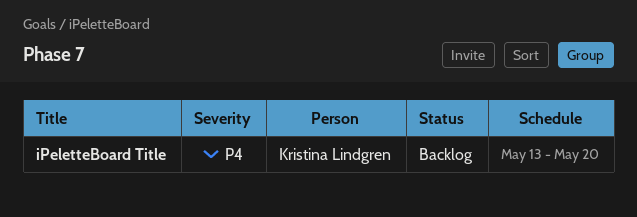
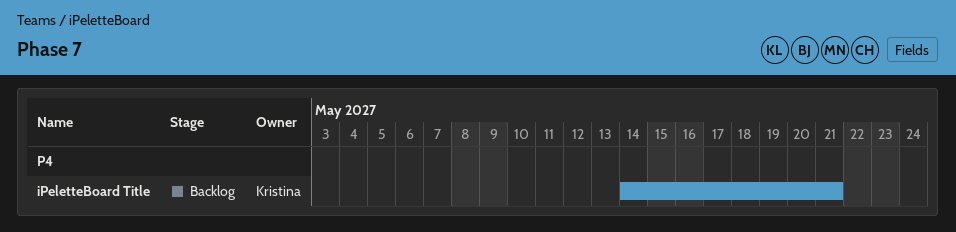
iPeletteBoard Title, start: May 13 -> May 14
iPeletteBoard Title, due: May 20 -> May 21

